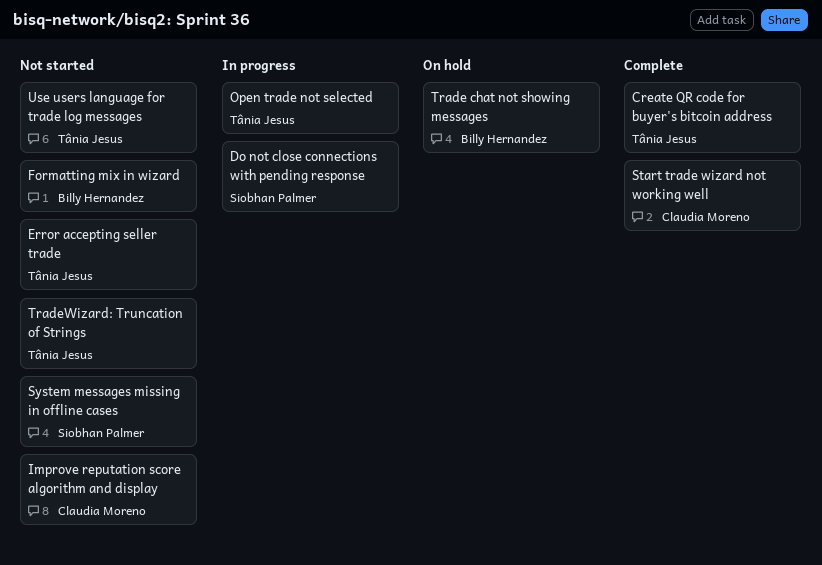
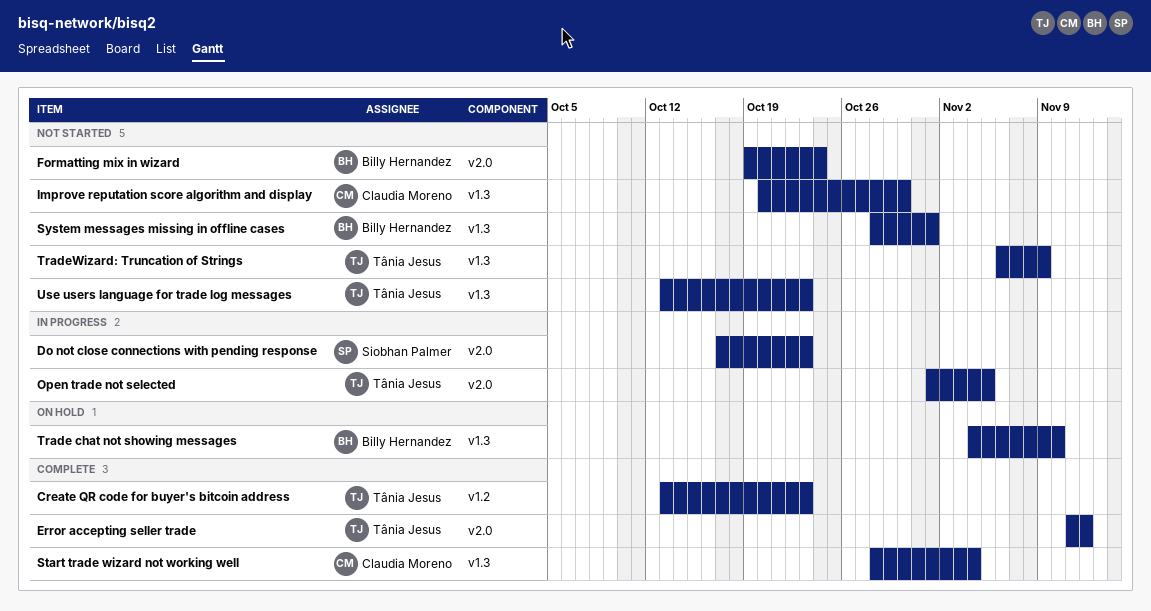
Error accepting seller trade, status: Not started -> Complete
System messages missing in offline cases, owner: Siobhan Palmer -> Billy Hernandez

